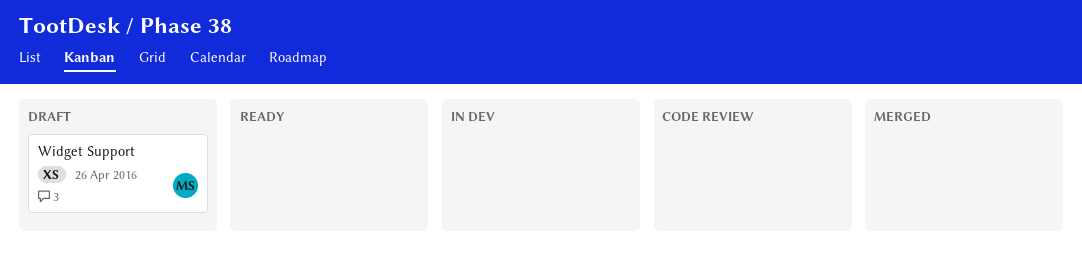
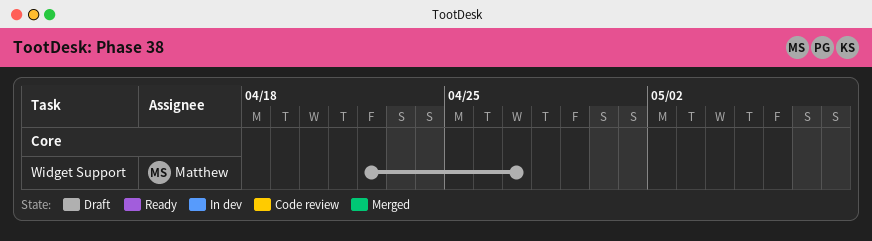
Widget Support, due: Apr 26 -> Apr 27

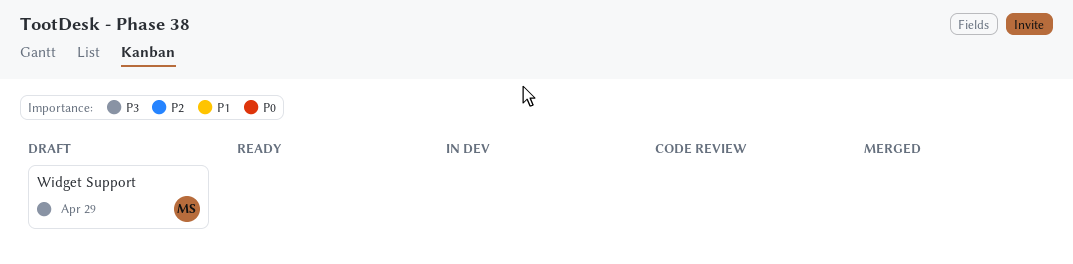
Widget Support, due: Apr 27 -> Apr 29

